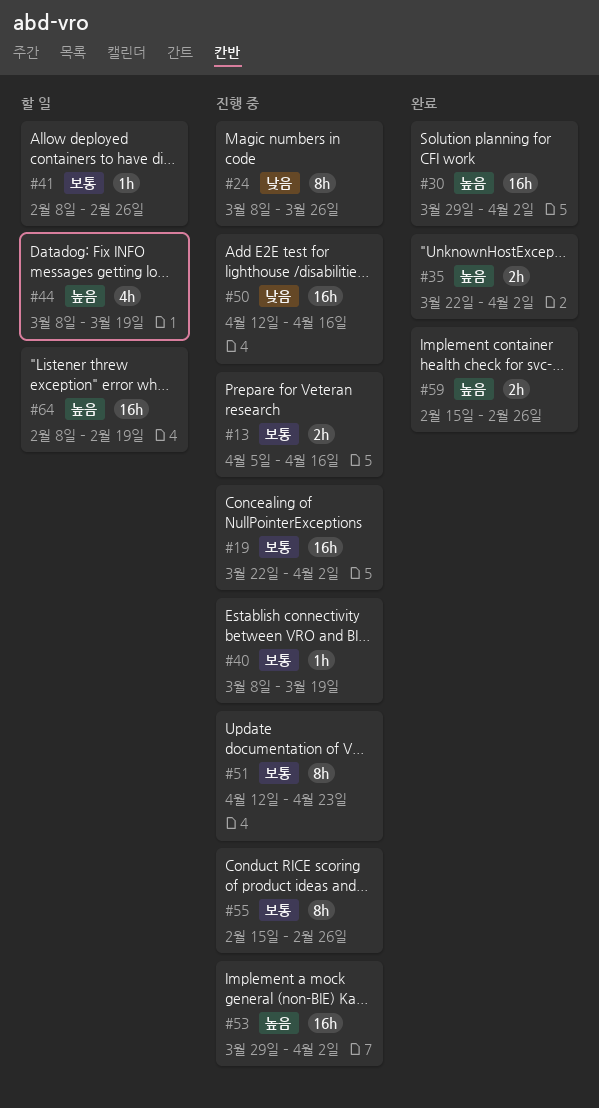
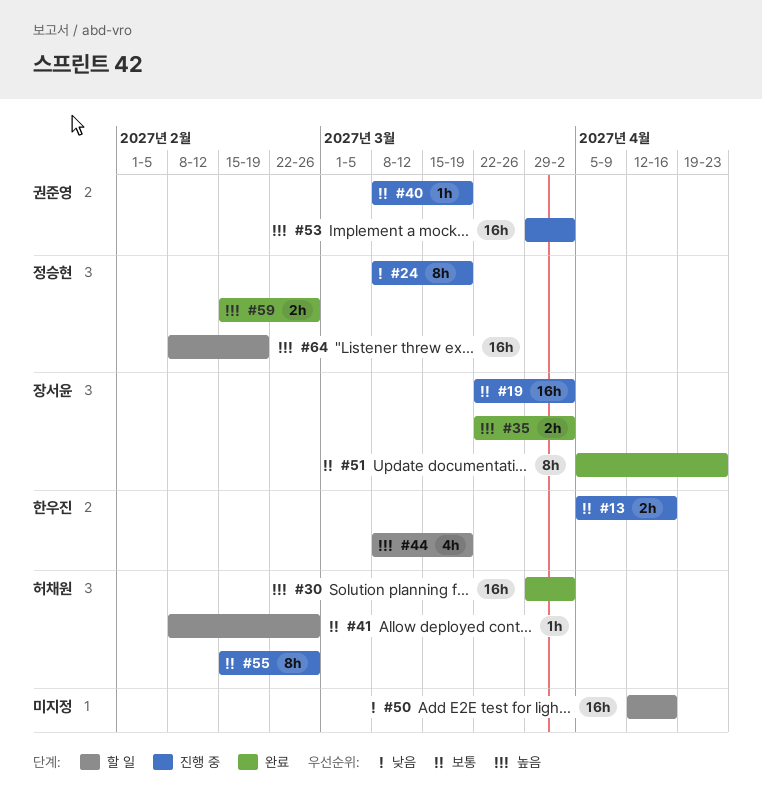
#24, due: Mar 26 -> Mar 19
#50, status: 진행 중 -> 할 일
#51, status: 진행 중 -> 완료
#51, start: Apr 12 -> Apr 5

